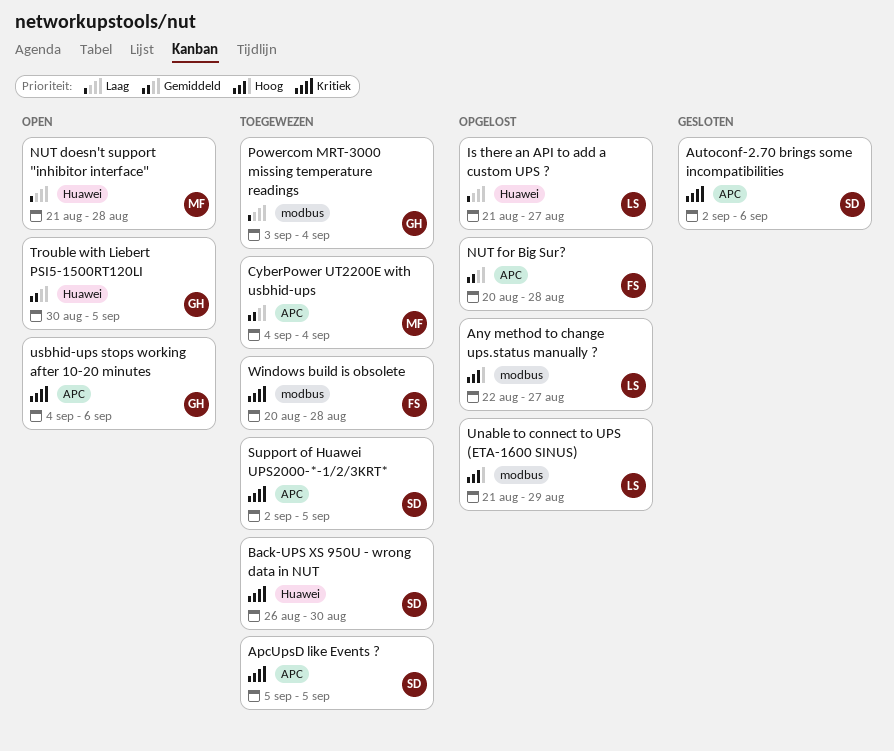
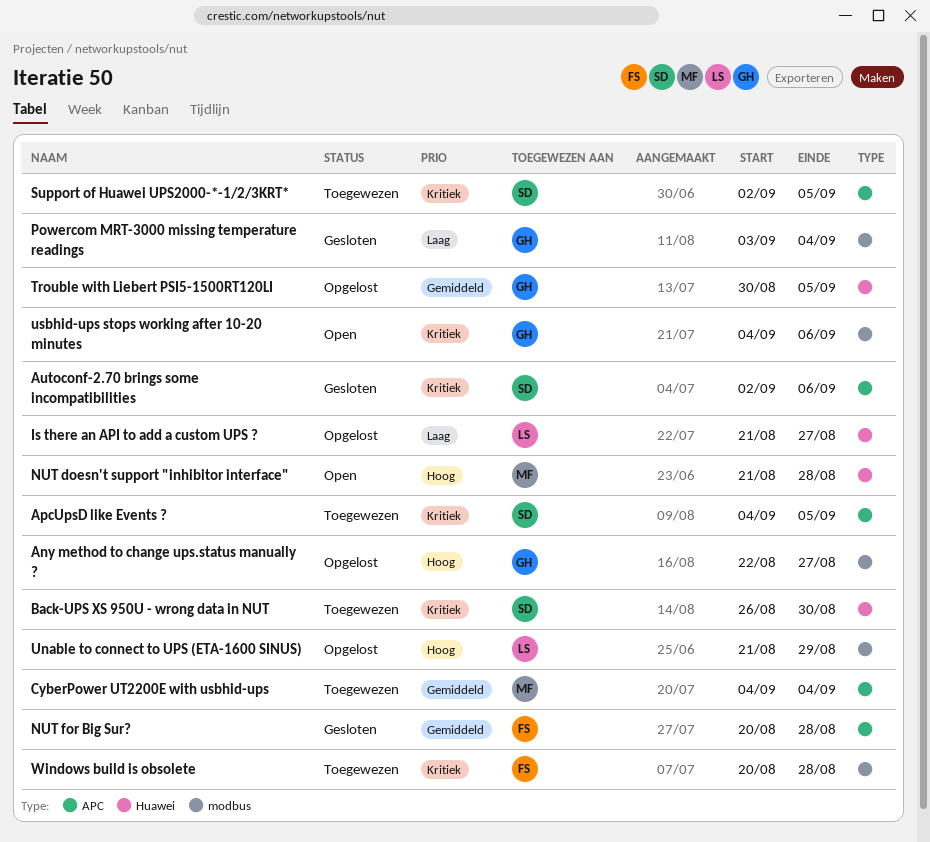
Any method to change ups.status manually ?, owner: LS -> GH
ApcUpsD like Events ?, start: Sep 5 -> Sep 4
NUT doesn't support "inhibitor interface", priority: Laag -> Hoog
NUT for Big Sur?, status: Opgelost -> Gesloten
Powercom MRT-3000 missing temperature readings, status: Toegewezen -> Gesloten
Trouble with Liebert PSI5-1500RT120LI, status: Open -> Opgelost
usbhid-ups stops working after 10-20 minutes, label: APC -> modbus

